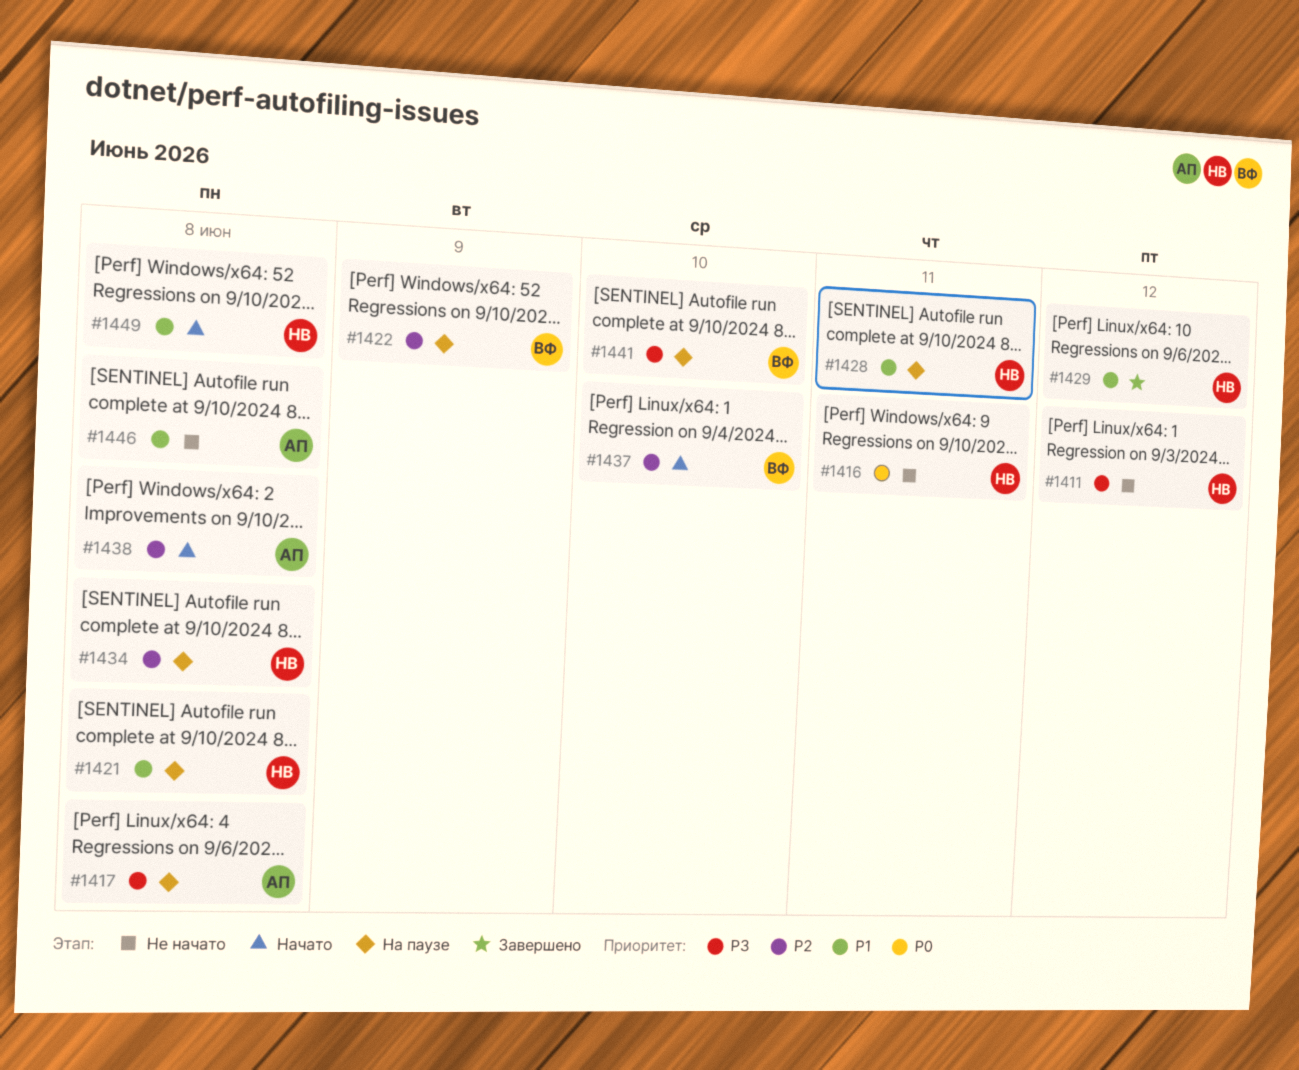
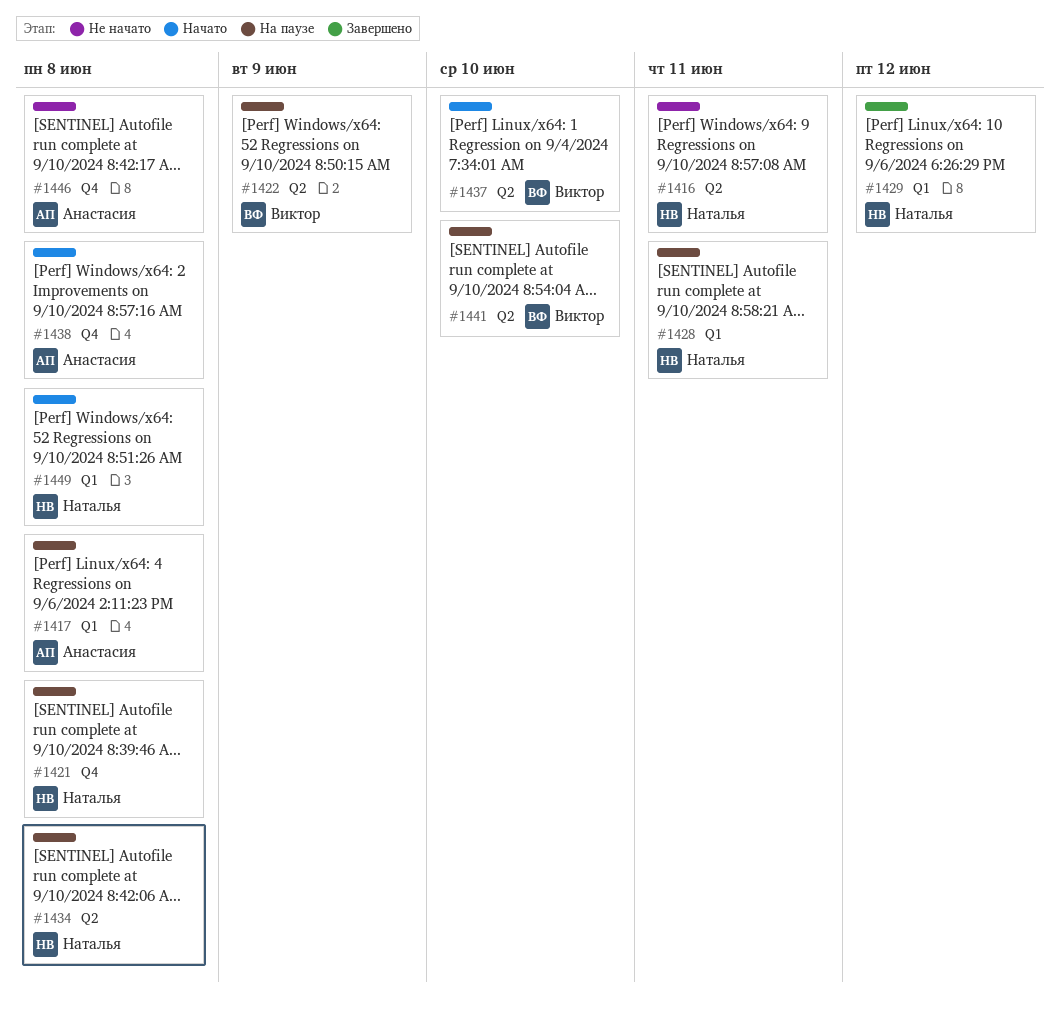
#1411: present -> none

